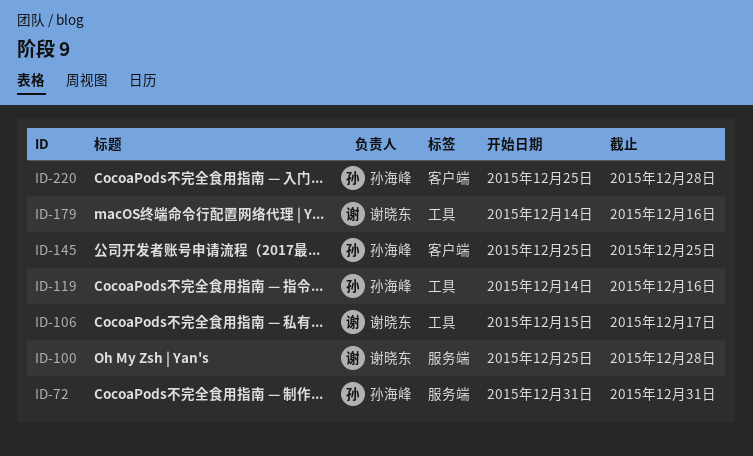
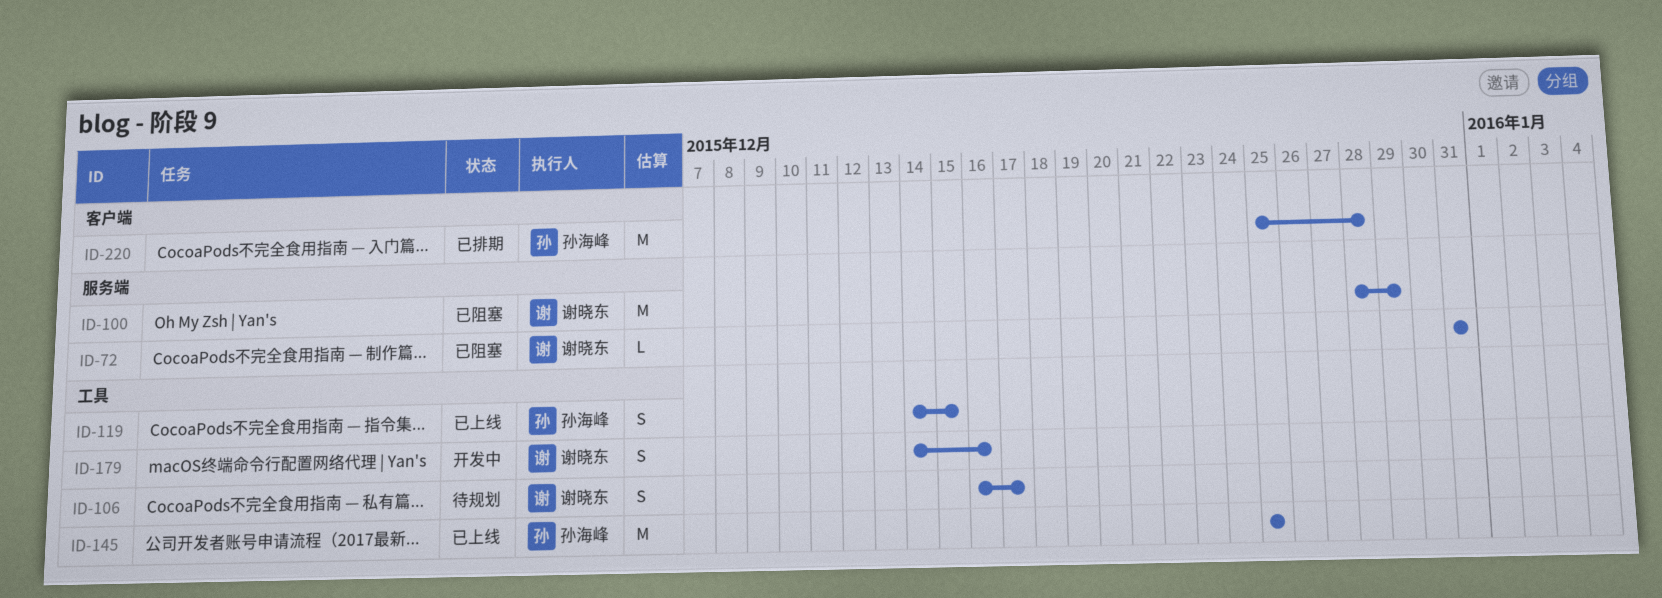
ID-72, owner: 孙海峰 -> 谢晓东
ID-100, start: Dec 25 -> Dec 28
ID-100, due: Dec 28 -> Dec 29
ID-106, start: Dec 15 -> Dec 16
ID-119, due: Dec 16 -> Dec 15
ID-145, label: 客户端 -> 工具

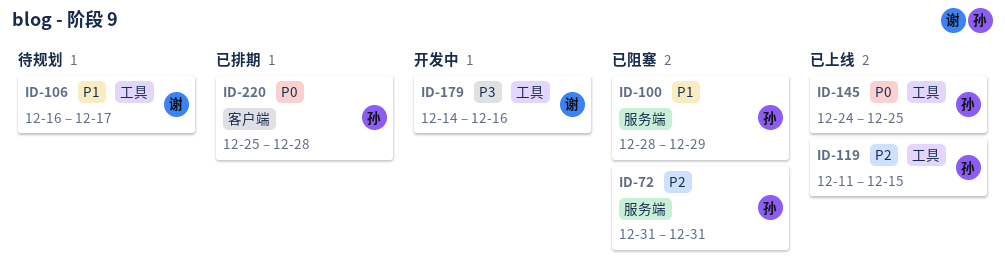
ID-72, owner: 谢晓东 -> 孙海峰
ID-100, owner: 谢晓东 -> 孙海峰
ID-119, start: Dec 14 -> Dec 11
ID-145, start: Dec 25 -> Dec 24

